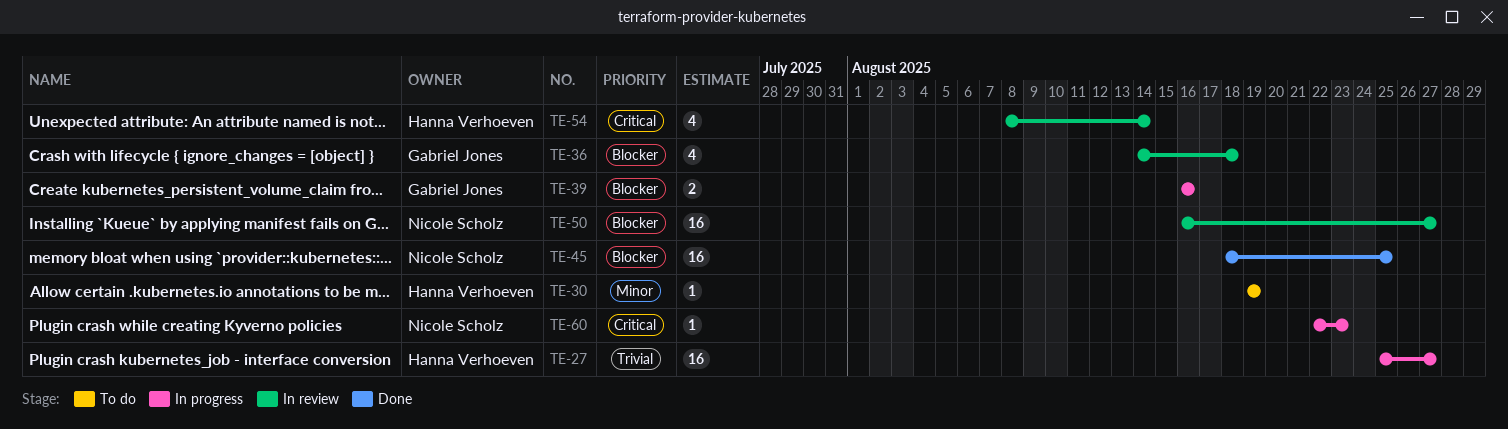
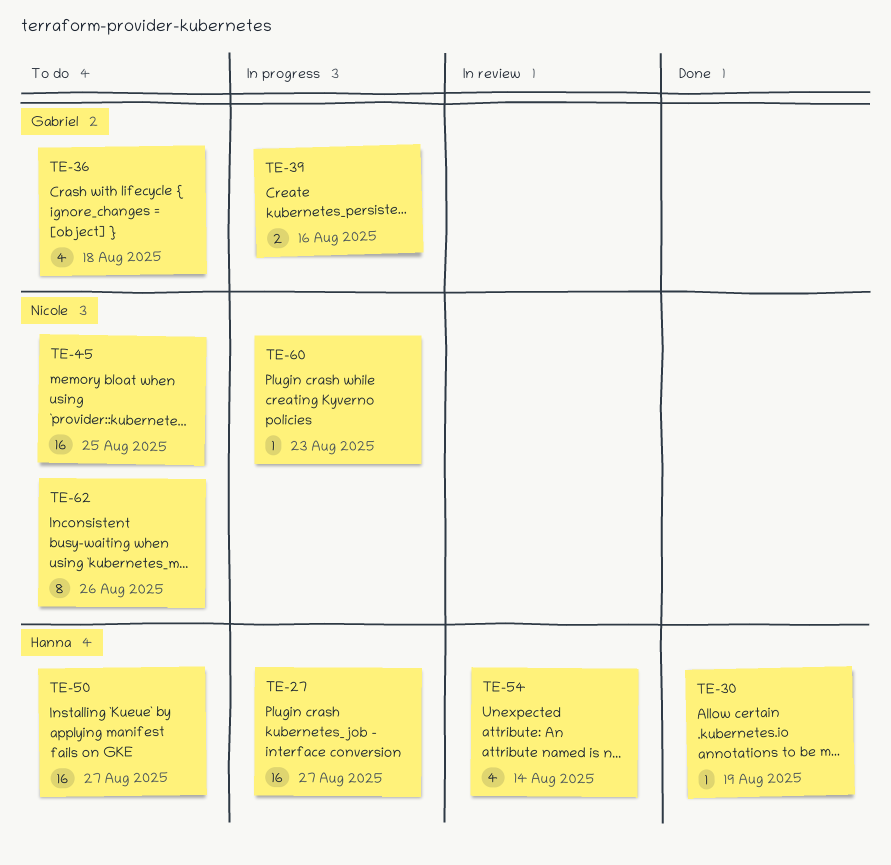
TE-30, status: To do -> Done
TE-36, status: In review -> To do
TE-45, status: Done -> To do
TE-50, status: In review -> To do
TE-50, owner: Nicole Scholz -> Hanna Verhoeven
TE-62: none -> present

